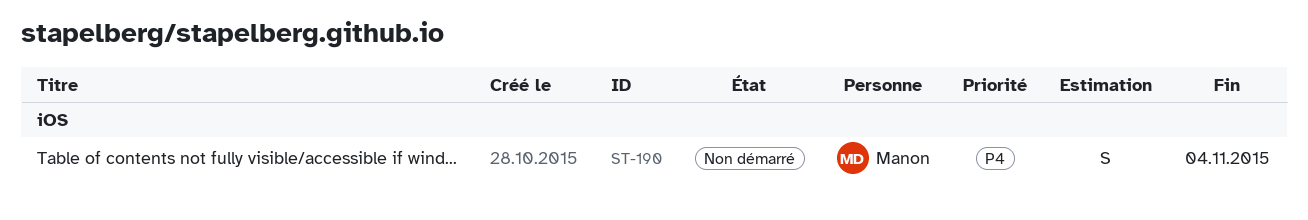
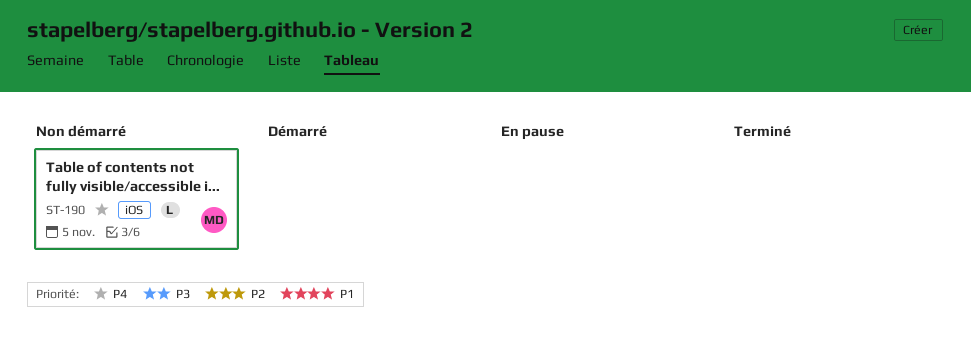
ST-190, estimate: S -> L
ST-190, due: Nov 4 -> Nov 5

